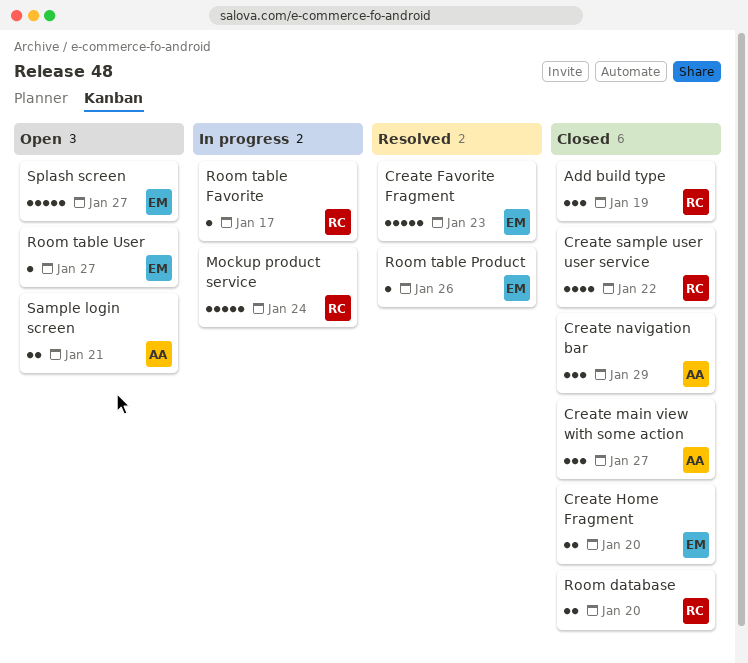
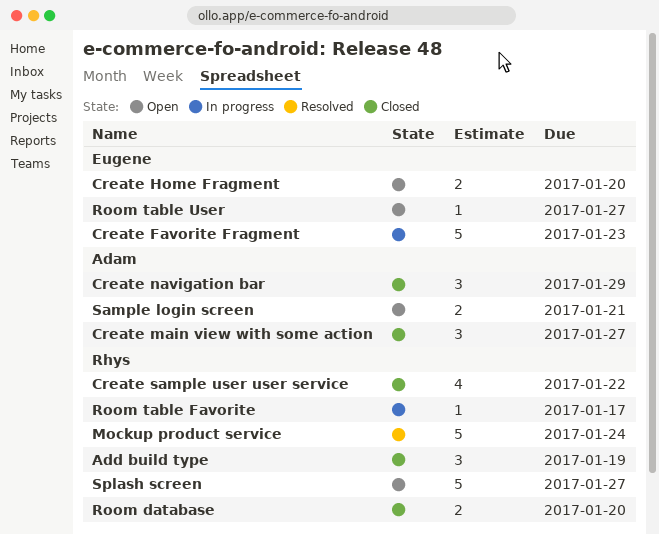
Create Favorite Fragment, status: Resolved -> In progress
Create Home Fragment, status: Closed -> Open
Mockup product service, status: In progress -> Resolved
Room table Product: present -> none
Splash screen, owner: Eugene -> Rhys

